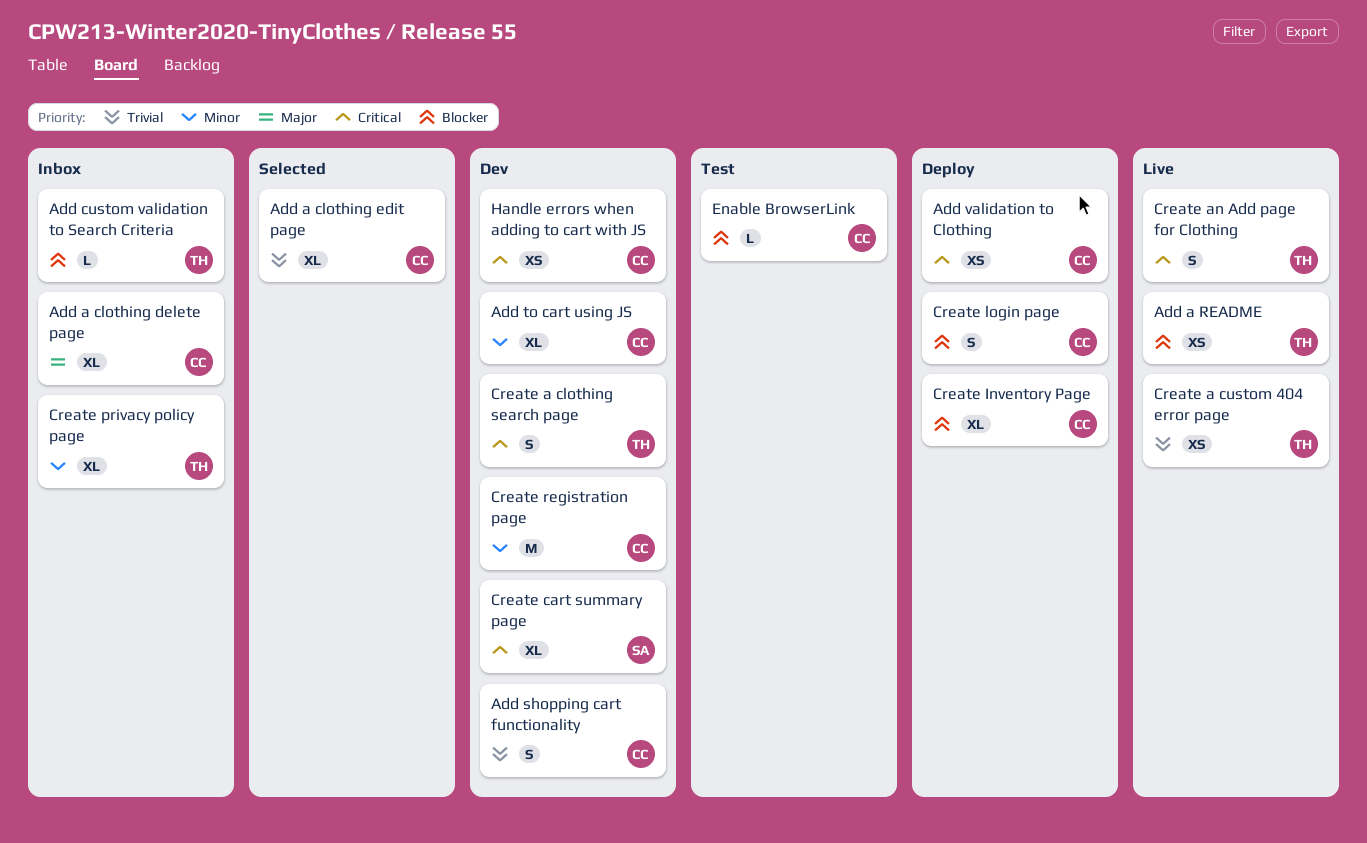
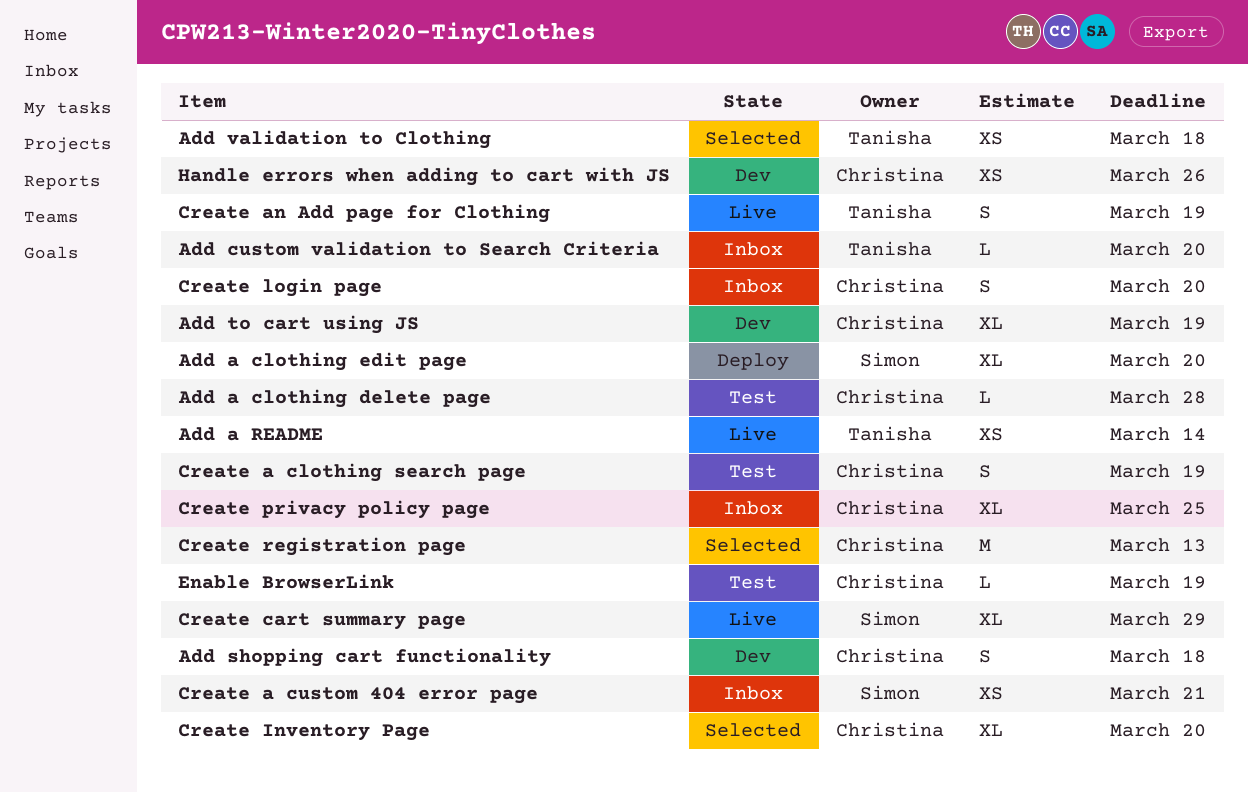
Add a clothing delete page, status: Inbox -> Test
Add a clothing delete page, estimate: XL -> L
Add a clothing edit page, status: Selected -> Deploy
Add a clothing edit page, owner: Christina -> Simon
Add validation to Clothing, status: Deploy -> Selected
Add validation to Clothing, owner: Christina -> Tanisha
Create a clothing search page, status: Dev -> Test
Create a clothing search page, owner: Tanisha -> Christina
Create a custom 404 error page, status: Live -> Inbox
Create a custom 404 error page, owner: Tanisha -> Simon
Create cart summary page, status: Dev -> Live
Create Inventory Page, status: Deploy -> Selected
Create login page, status: Deploy -> Inbox
Create privacy policy page, owner: Tanisha -> Christina
Create registration page, status: Dev -> Selected

